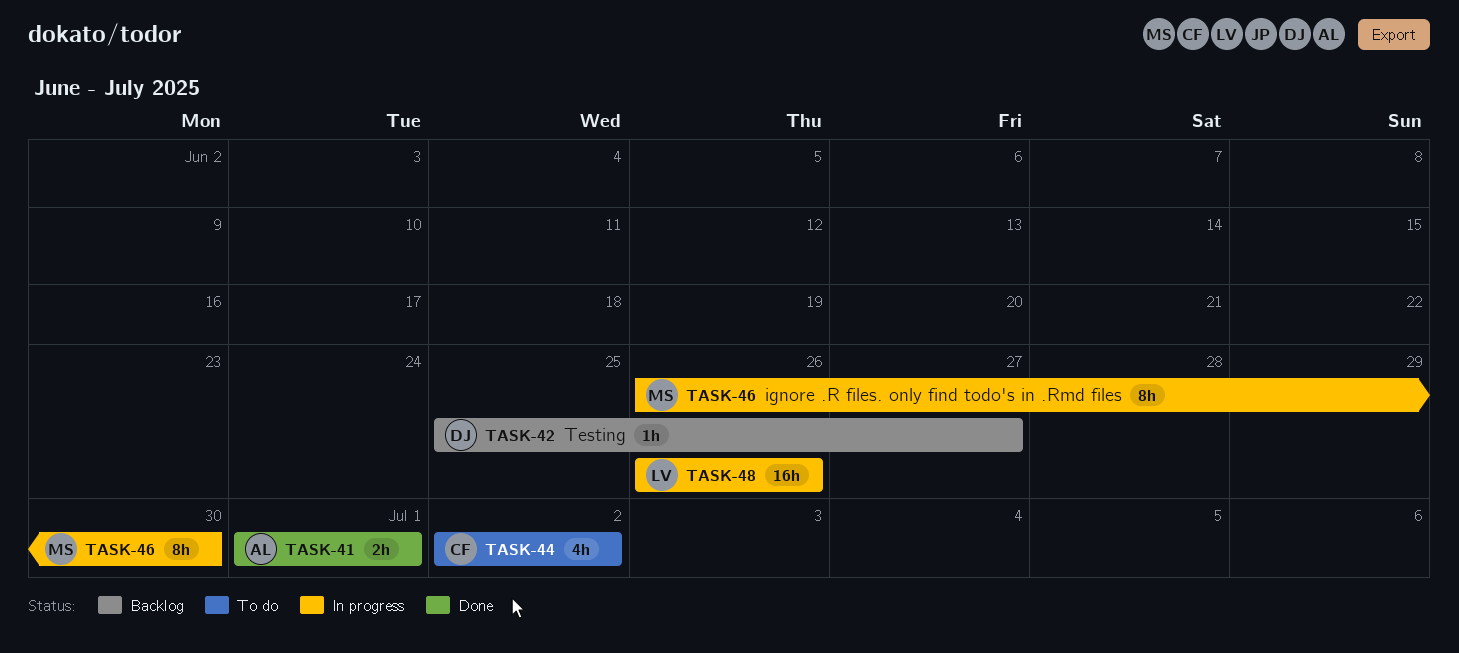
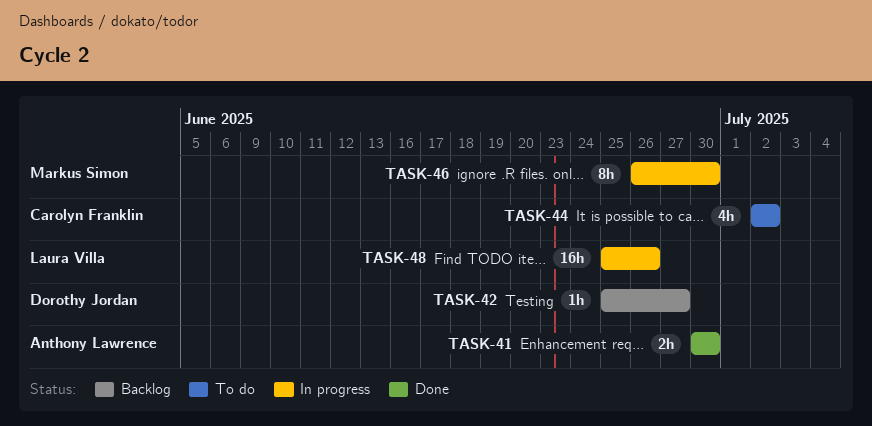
TASK-41, start: Jul 1 -> Jun 30
TASK-41, due: Jul 1 -> Jun 30
TASK-48, start: Jun 26 -> Jun 25

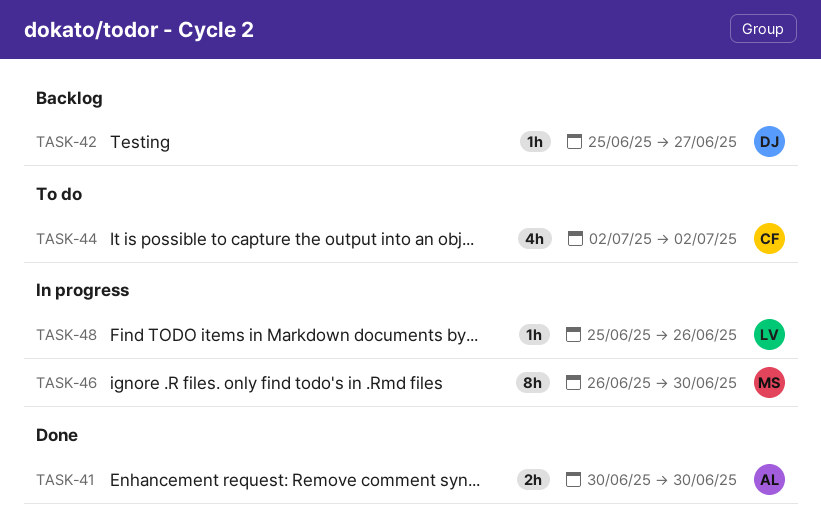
TASK-48, estimate: 16h -> 1h

